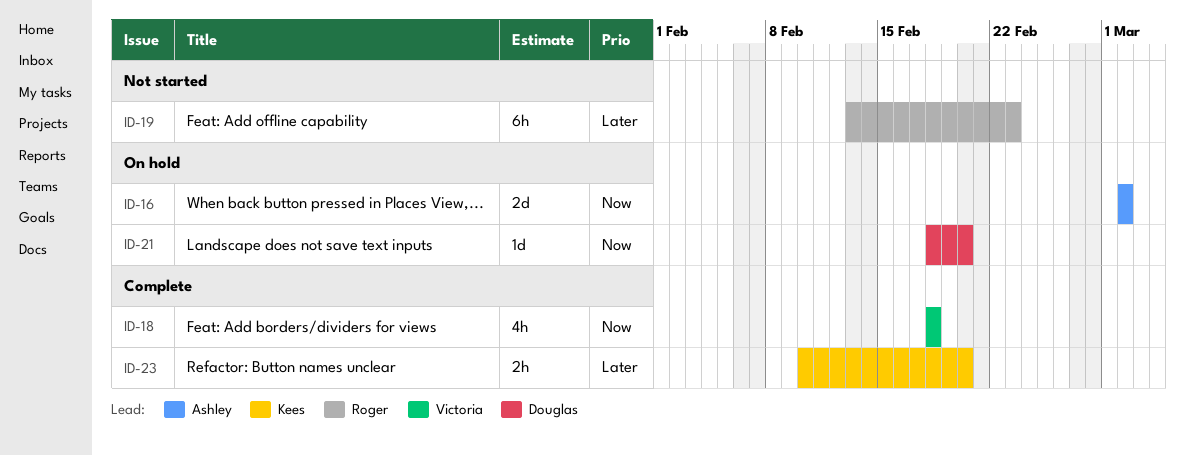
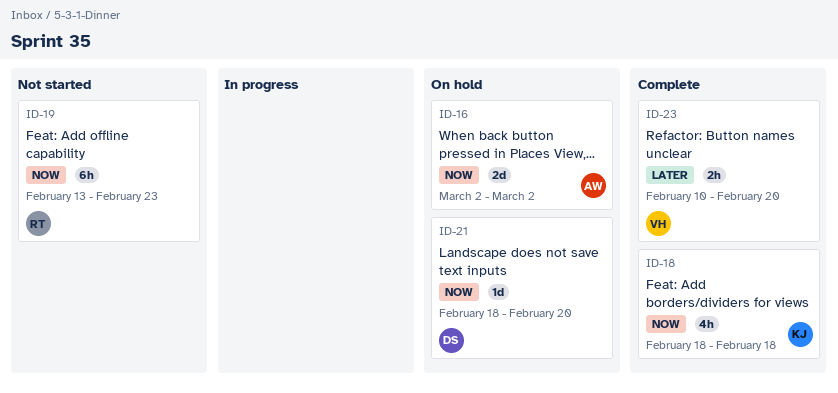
ID-18, owner: Victoria -> Kees
ID-19, priority: Later -> Now
ID-23, owner: Kees -> Victoria

